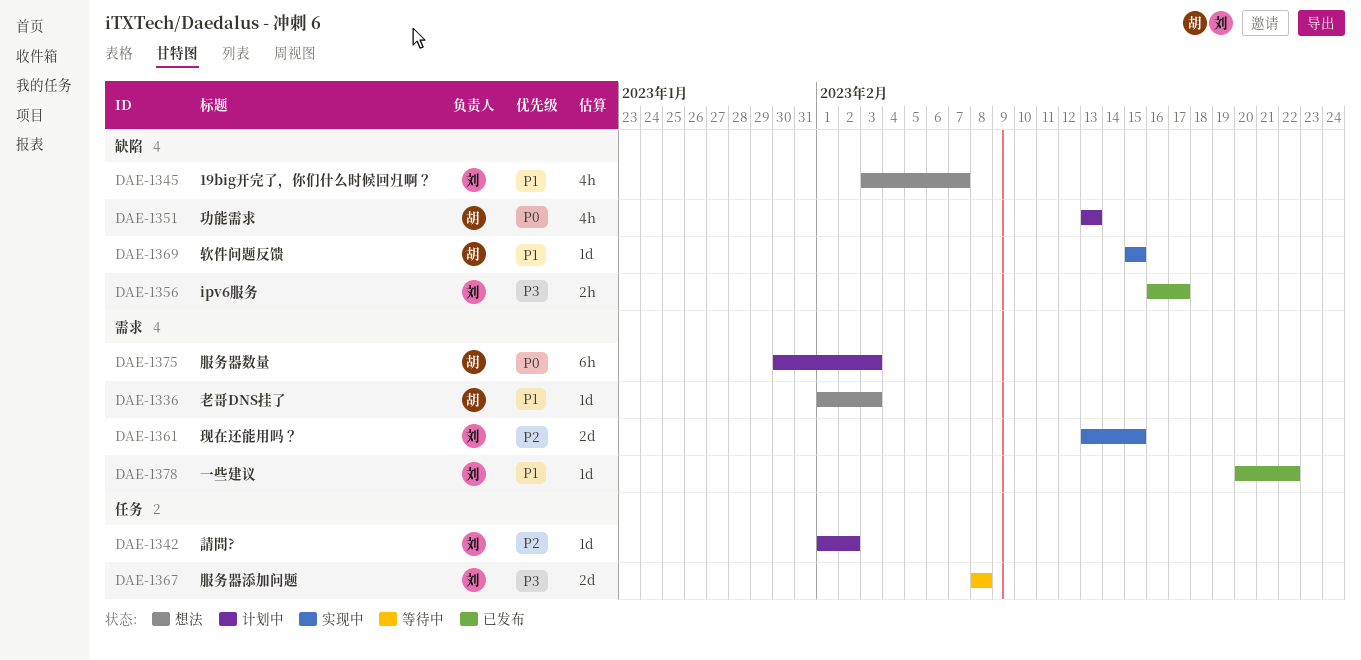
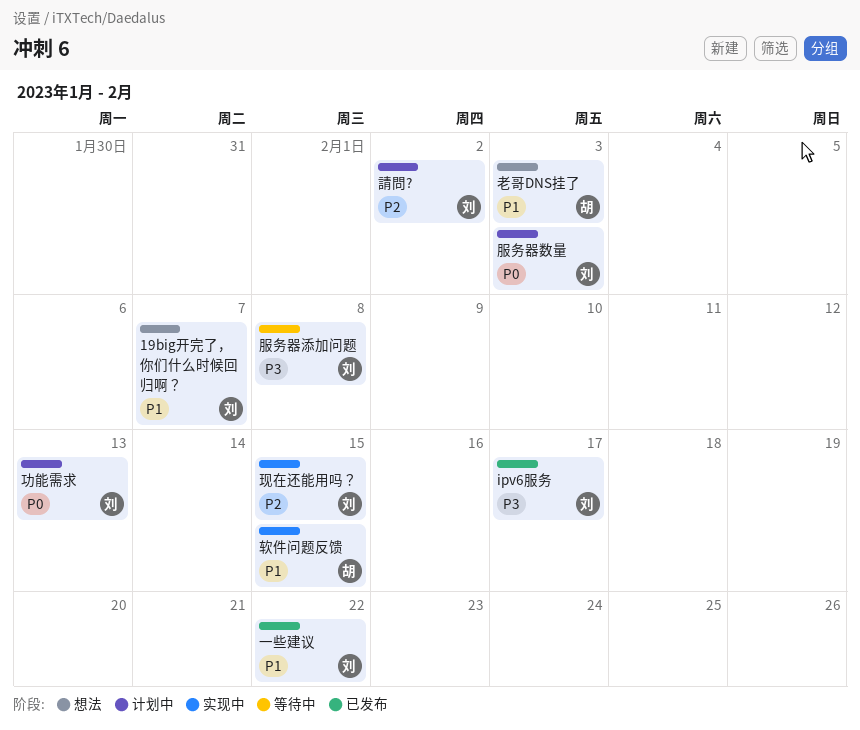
功能需求, owner: 胡 -> 刘
服务器数量, owner: 胡 -> 刘

